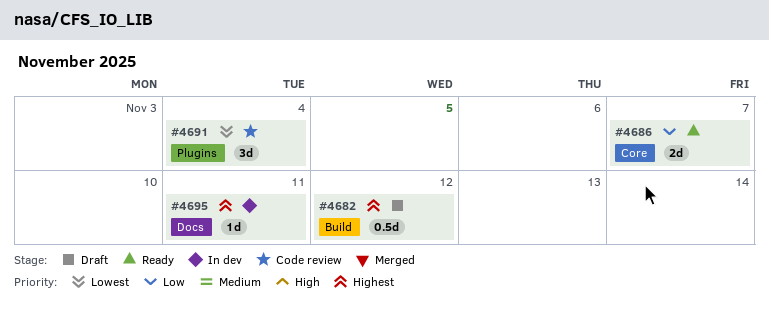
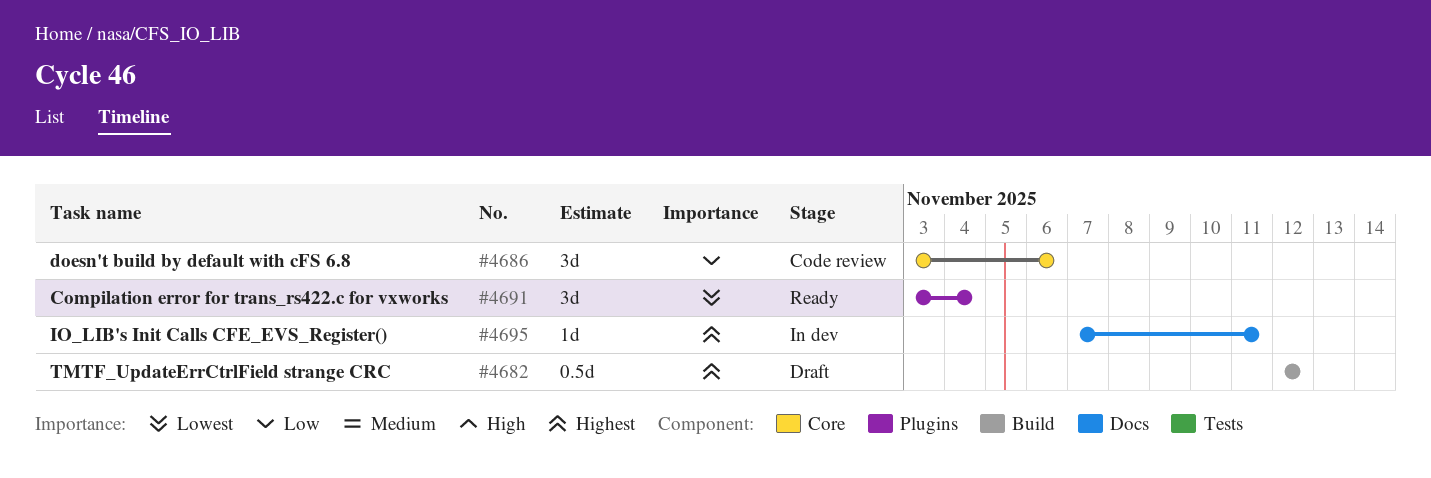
#4686, status: Ready -> Code review
#4686, estimate: 2d -> 3d
#4686, due: Nov 7 -> Nov 6
#4691, status: Code review -> Ready

